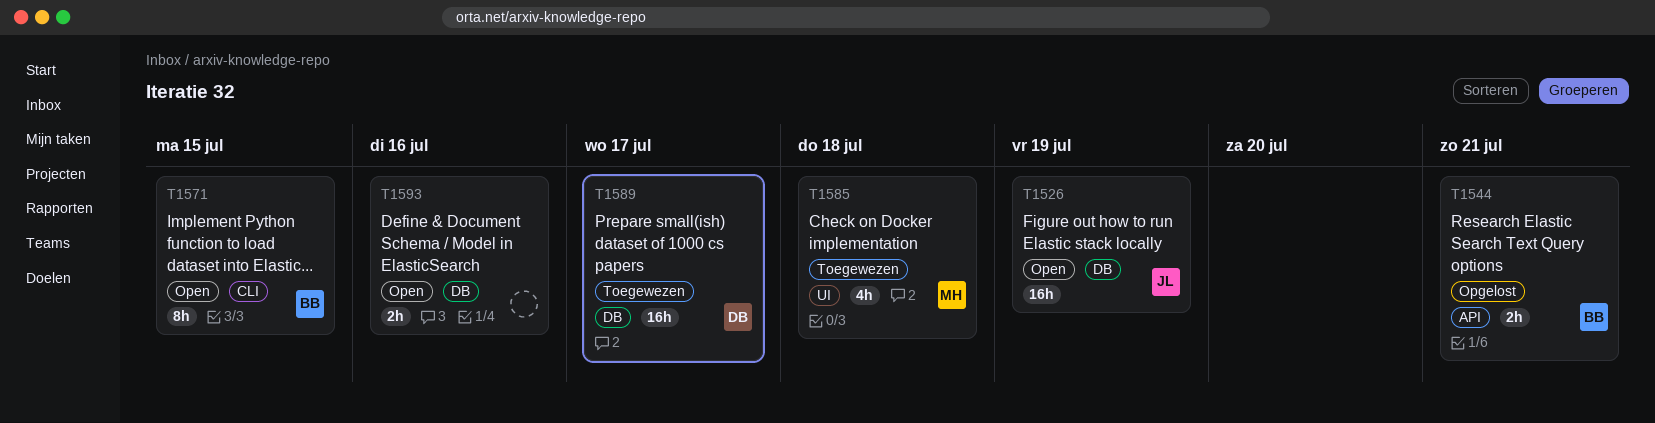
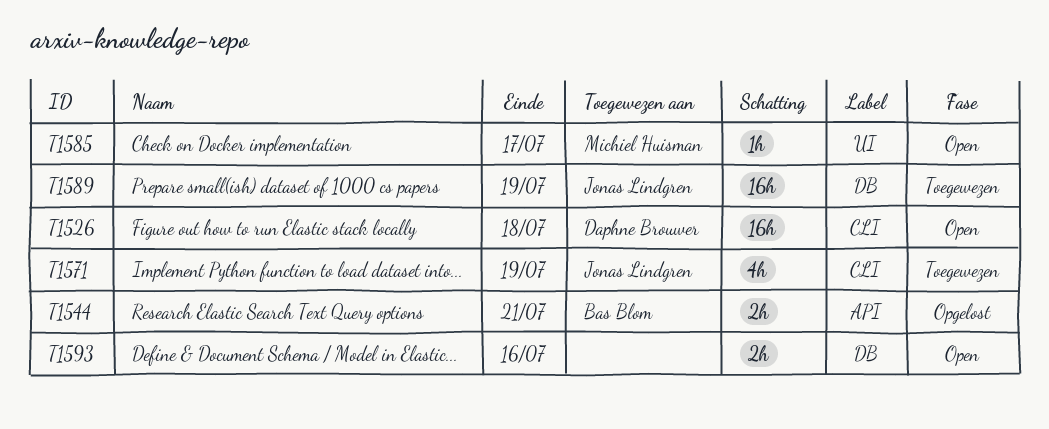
T1526, owner: Jonas Lindgren -> Daphne Brouwer
T1526, label: DB -> CLI
T1526, due: Jul 19 -> Jul 18
T1571, status: Open -> Toegewezen
T1571, owner: Bas Blom -> Jonas Lindgren
T1571, estimate: 8h -> 4h
T1571, due: Jul 15 -> Jul 19
T1585, status: Toegewezen -> Open
T1585, estimate: 4h -> 1h
T1585, due: Jul 18 -> Jul 17
T1589, owner: Daphne Brouwer -> Jonas Lindgren
T1589, due: Jul 17 -> Jul 19

